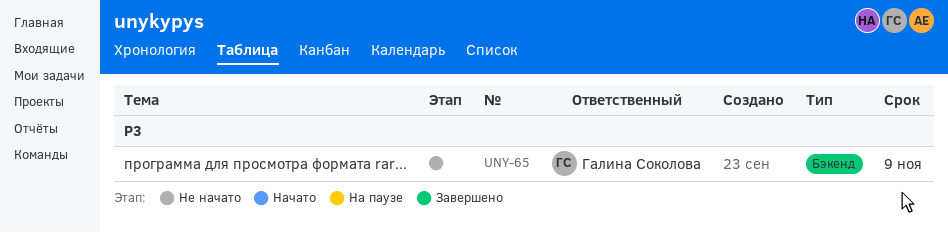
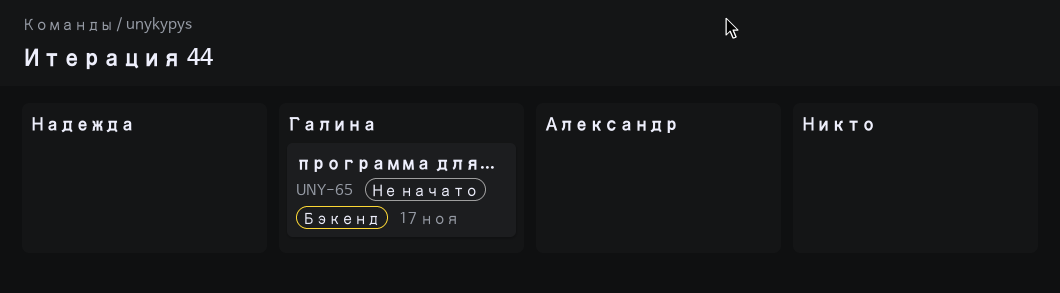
UNY-65, due: Nov 9 -> Nov 17

